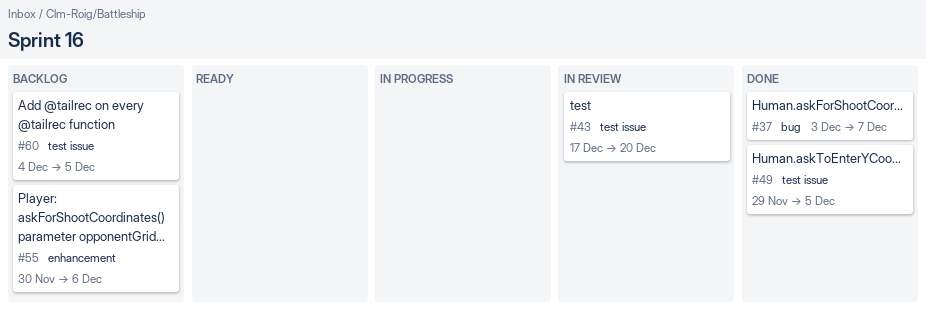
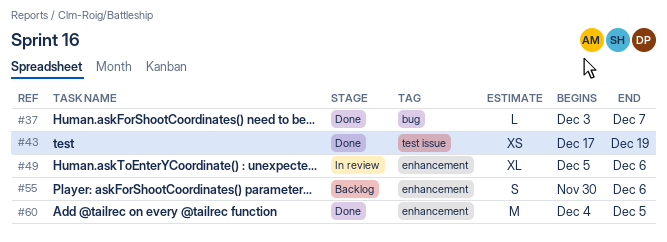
#43, status: In review -> Done
#43, due: Dec 20 -> Dec 19
#49, status: Done -> In review
#49, label: test issue -> enhancement
#49, start: Nov 29 -> Dec 5
#49, due: Dec 5 -> Dec 6
#60, status: Backlog -> Done
#60, label: test issue -> enhancement

